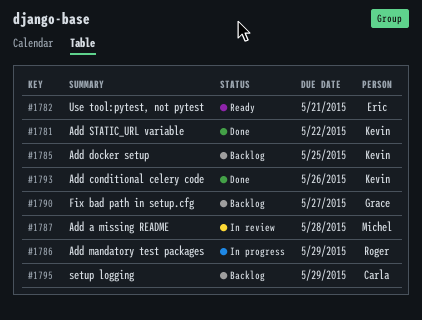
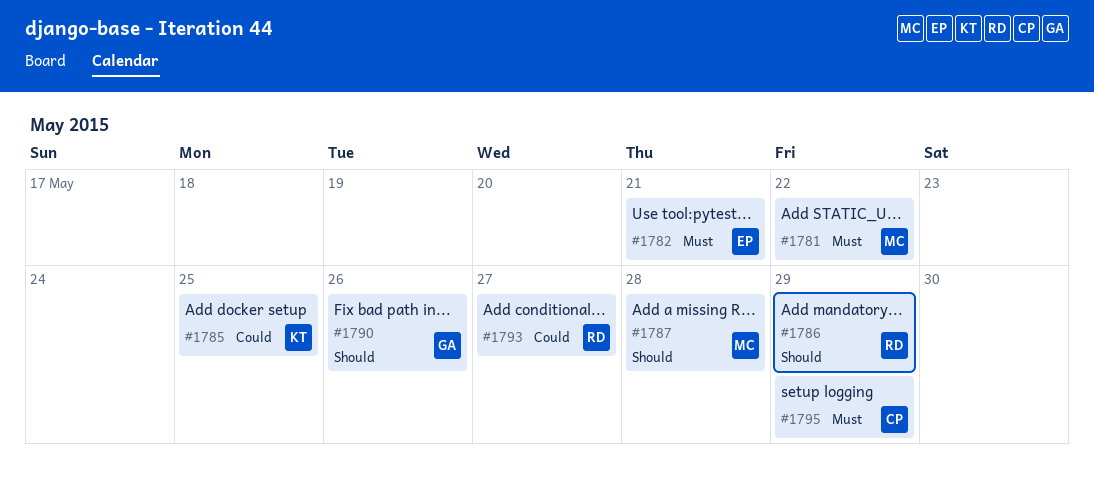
#1781, owner: Kevin -> Michel
#1790, due: May 27 -> May 26
#1793, owner: Kevin -> Roger
#1793, due: May 26 -> May 27

